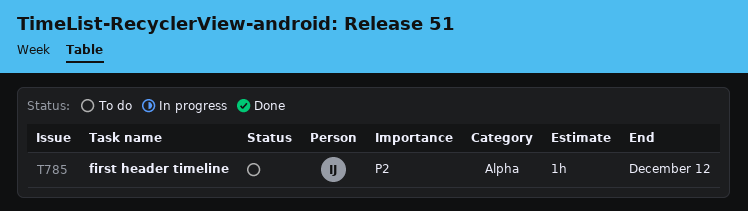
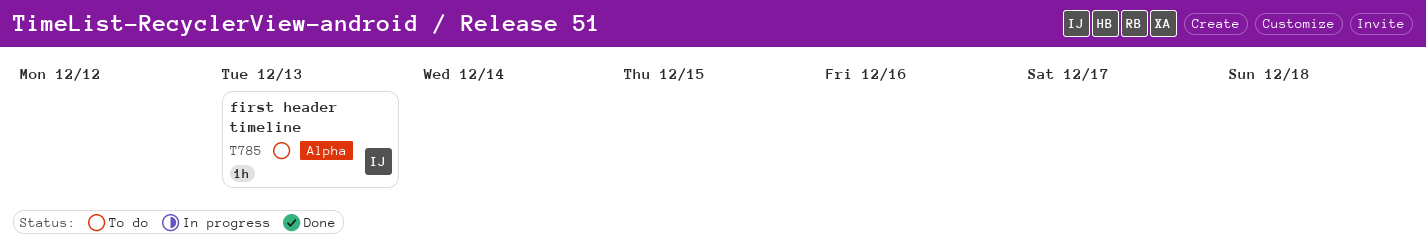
T785, due: Dec 12 -> Dec 13

